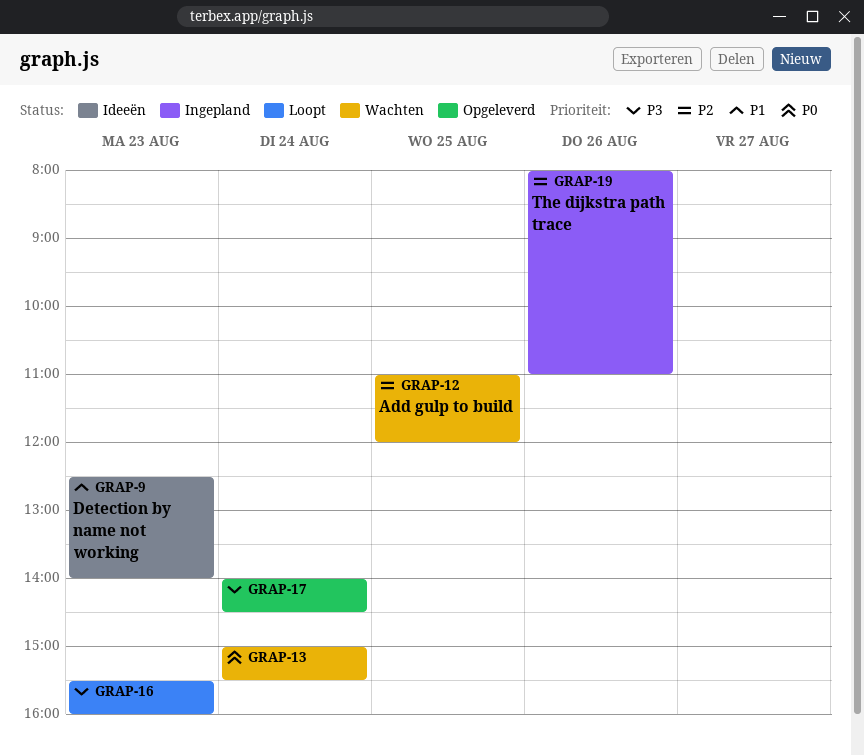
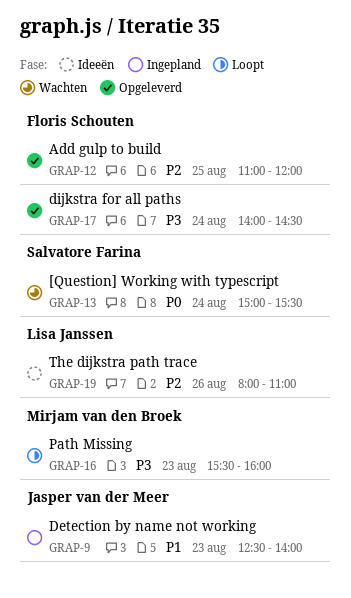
GRAP-9, status: Ideeën -> Ingepland
GRAP-12, status: Wachten -> Opgeleverd
GRAP-19, status: Ingepland -> Ideeën

